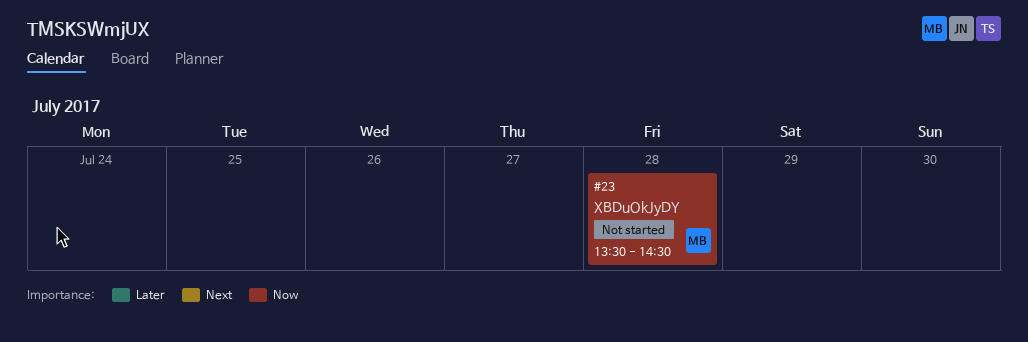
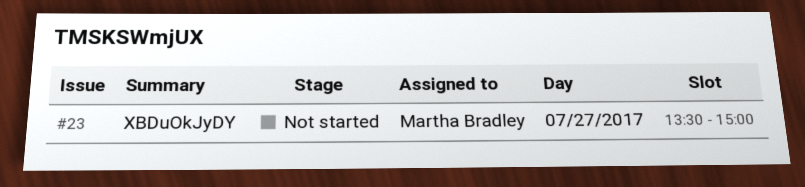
#23, day: Jul 28 -> Jul 27
#23, ends: 14:30 -> 15:00

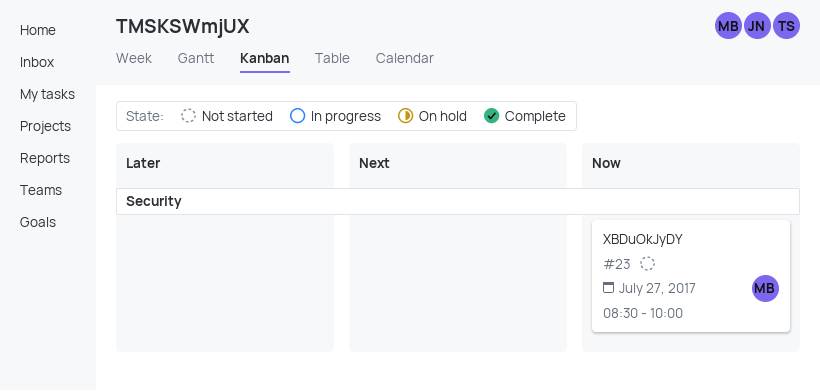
#23, begins: 13:30 -> 08:30
#23, ends: 15:00 -> 10:00

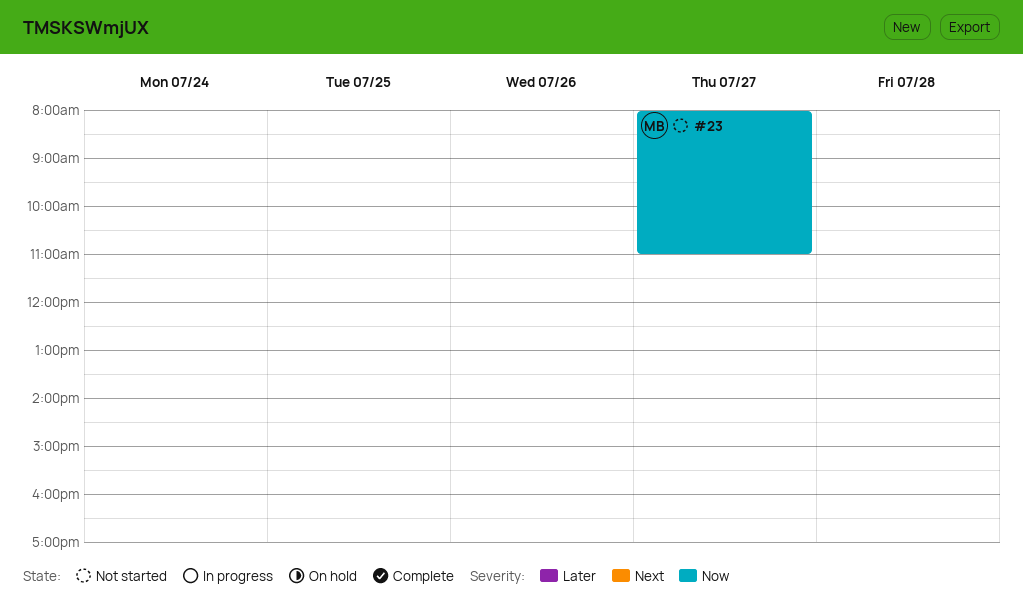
#23, begins: 08:30 -> 08:00
#23, ends: 10:00 -> 11:00

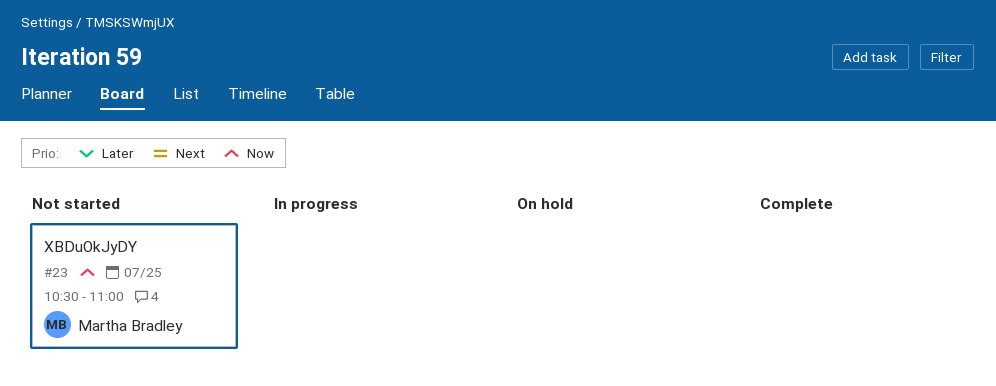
#23, day: Jul 27 -> Jul 25
#23, begins: 08:00 -> 10:30

